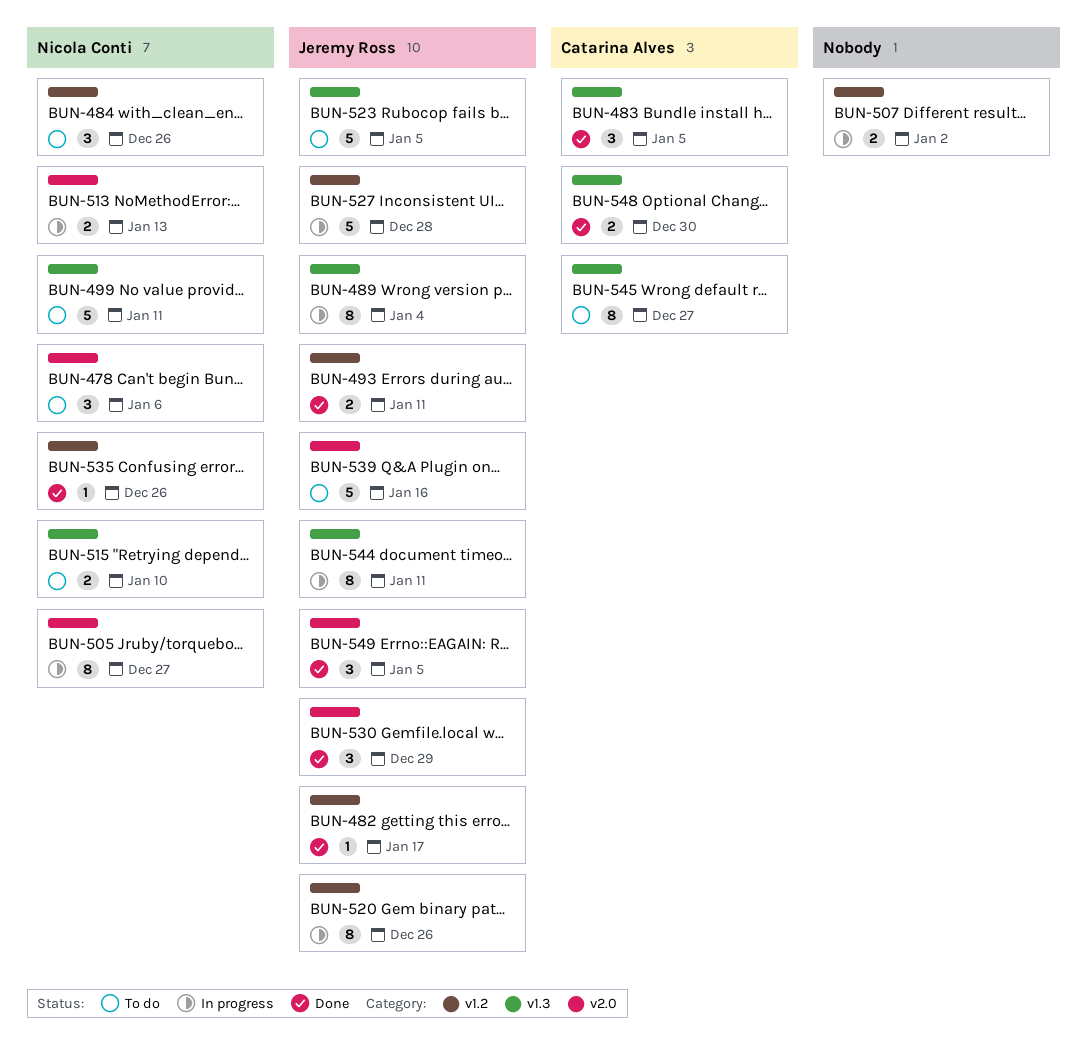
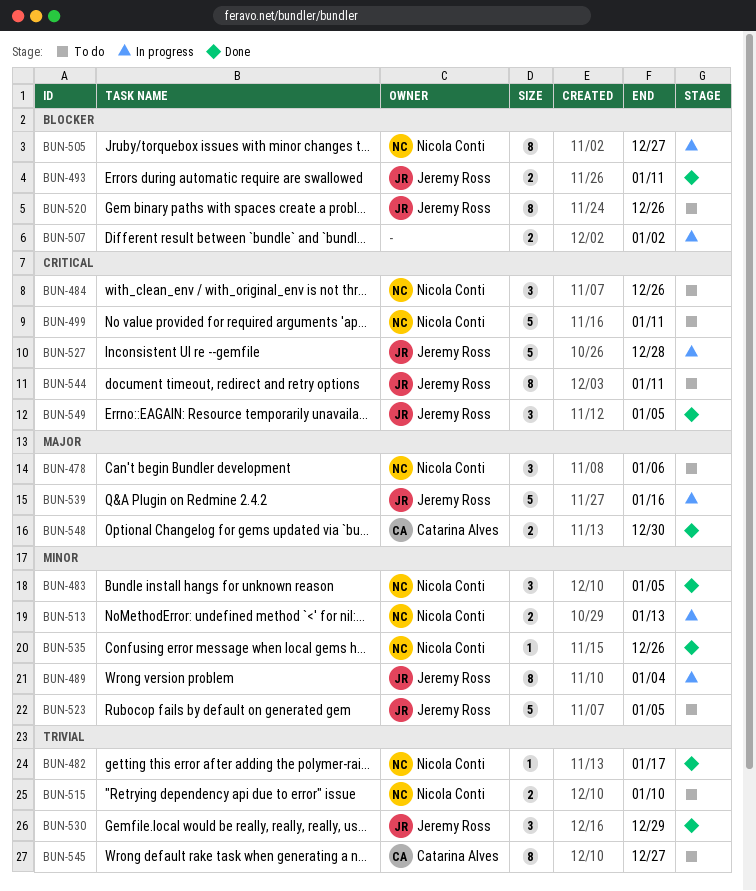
BUN-482, owner: Jeremy Ross -> Nicola Conti
BUN-483, owner: Catarina Alves -> Nicola Conti
BUN-520, status: In progress -> To do
BUN-539, status: To do -> In progress
BUN-544, status: In progress -> To do

